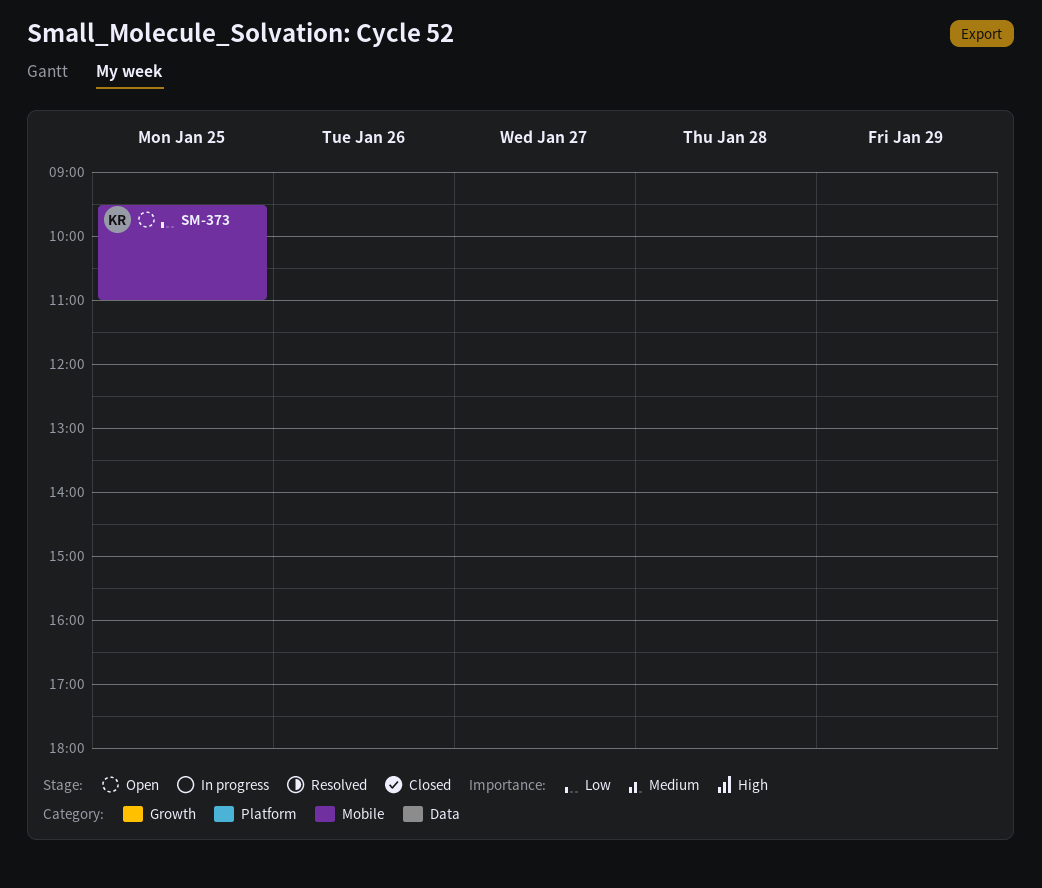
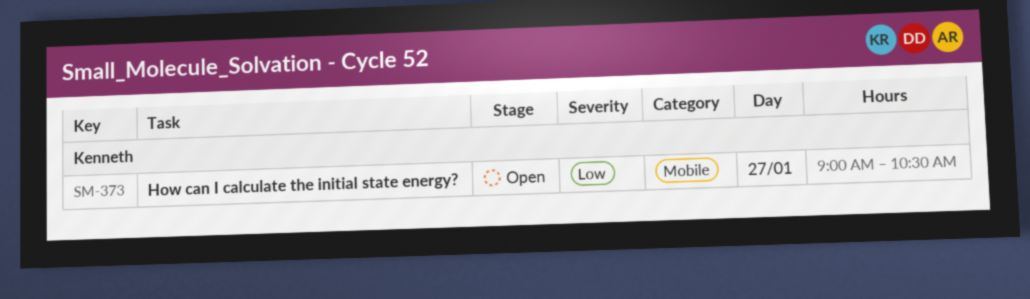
SM-373, day: Jan 25 -> Jan 27
SM-373, begins: 09:30 -> 09:00
SM-373, ends: 11:00 -> 10:30

